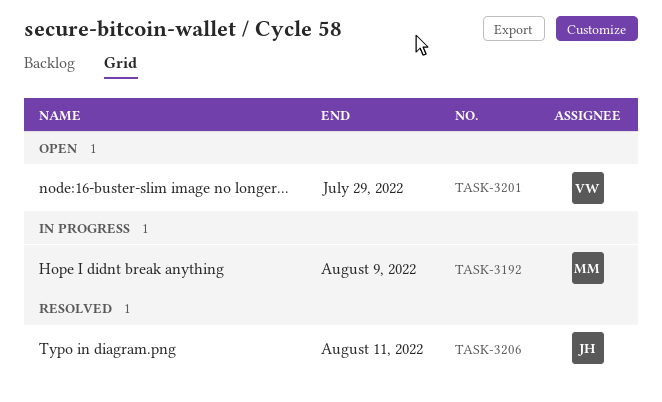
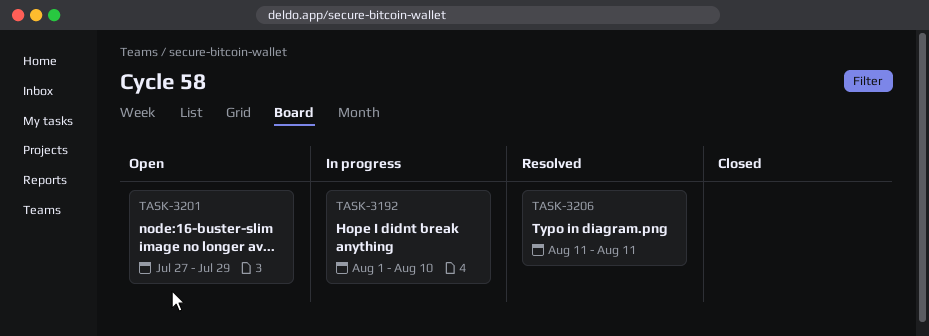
TASK-3192, due: Aug 9 -> Aug 10

